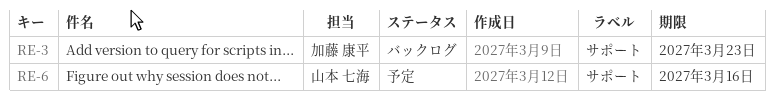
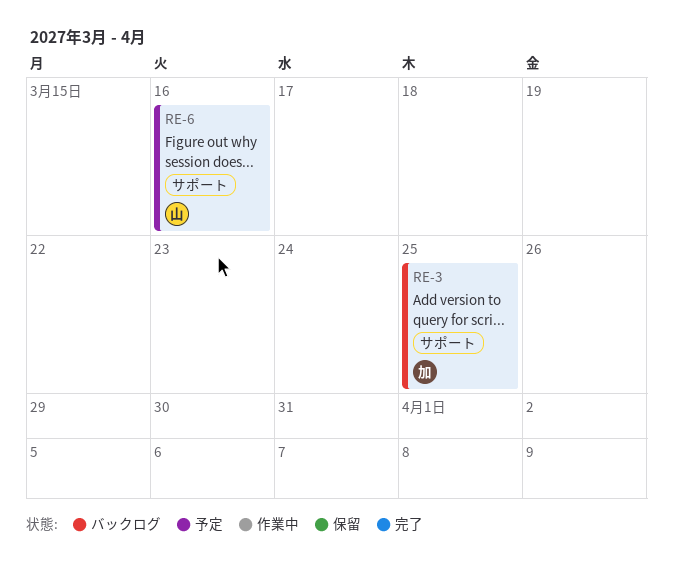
RE-3, due: Mar 23 -> Mar 25

